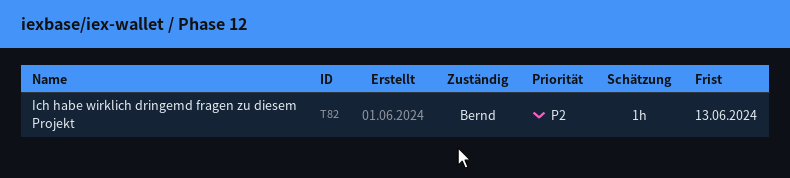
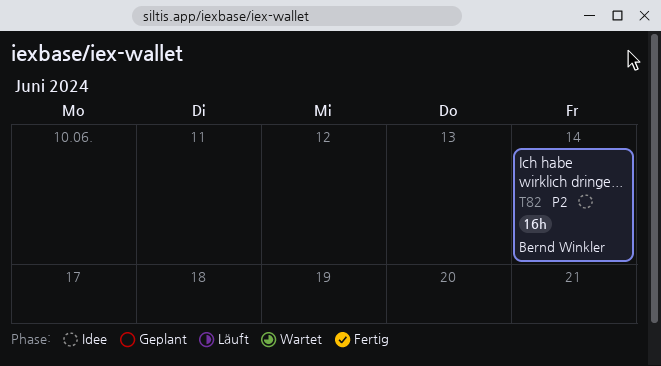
T82, estimate: 1h -> 16h
T82, due: Jun 13 -> Jun 14

